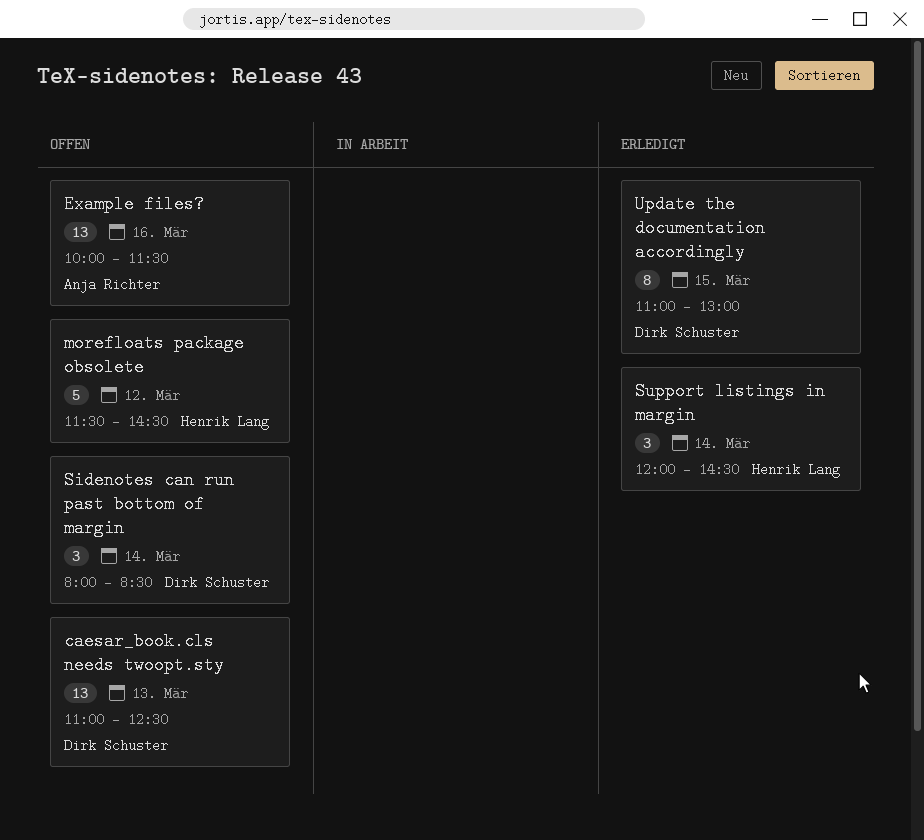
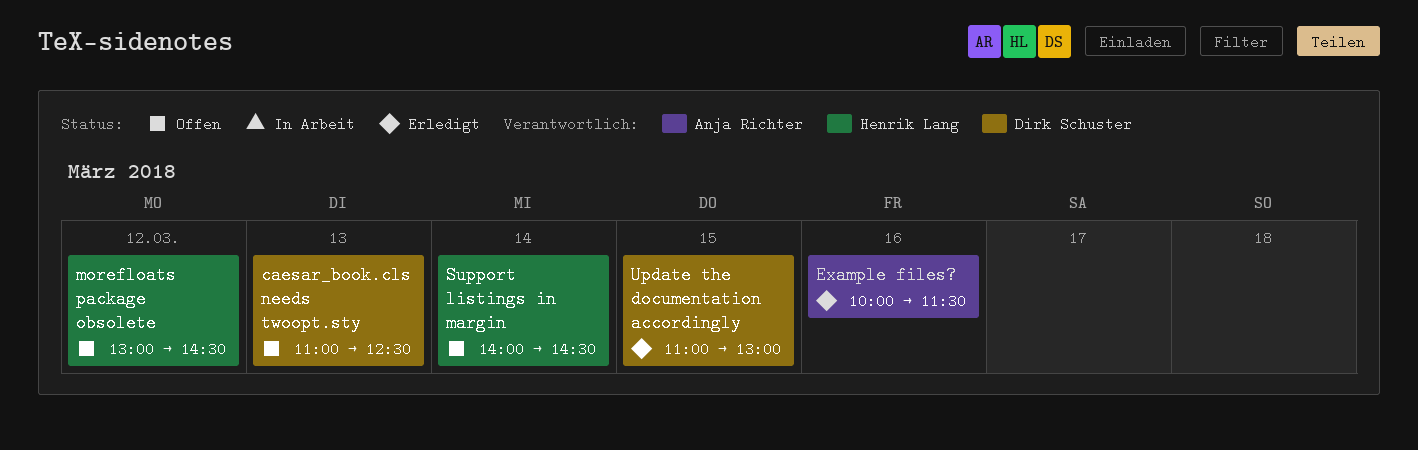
Example files?, status: Offen -> Erledigt
morefloats package obsolete, begins: 11:30 -> 13:00
Sidenotes can run past bottom of margin: present -> none
Support listings in margin, status: Erledigt -> Offen
Support listings in margin, begins: 12:00 -> 14:00

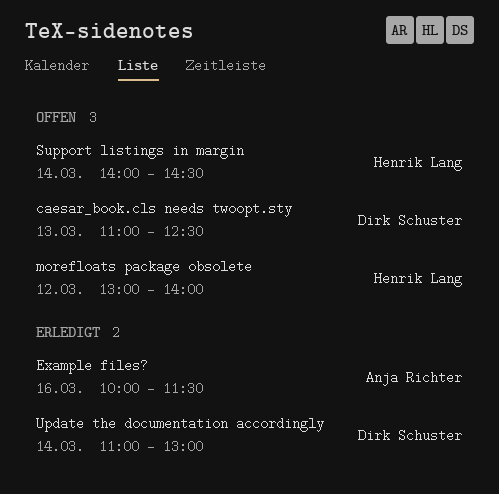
morefloats package obsolete, ends: 14:30 -> 14:00
Update the documentation accordingly, day: Mar 15 -> Mar 14

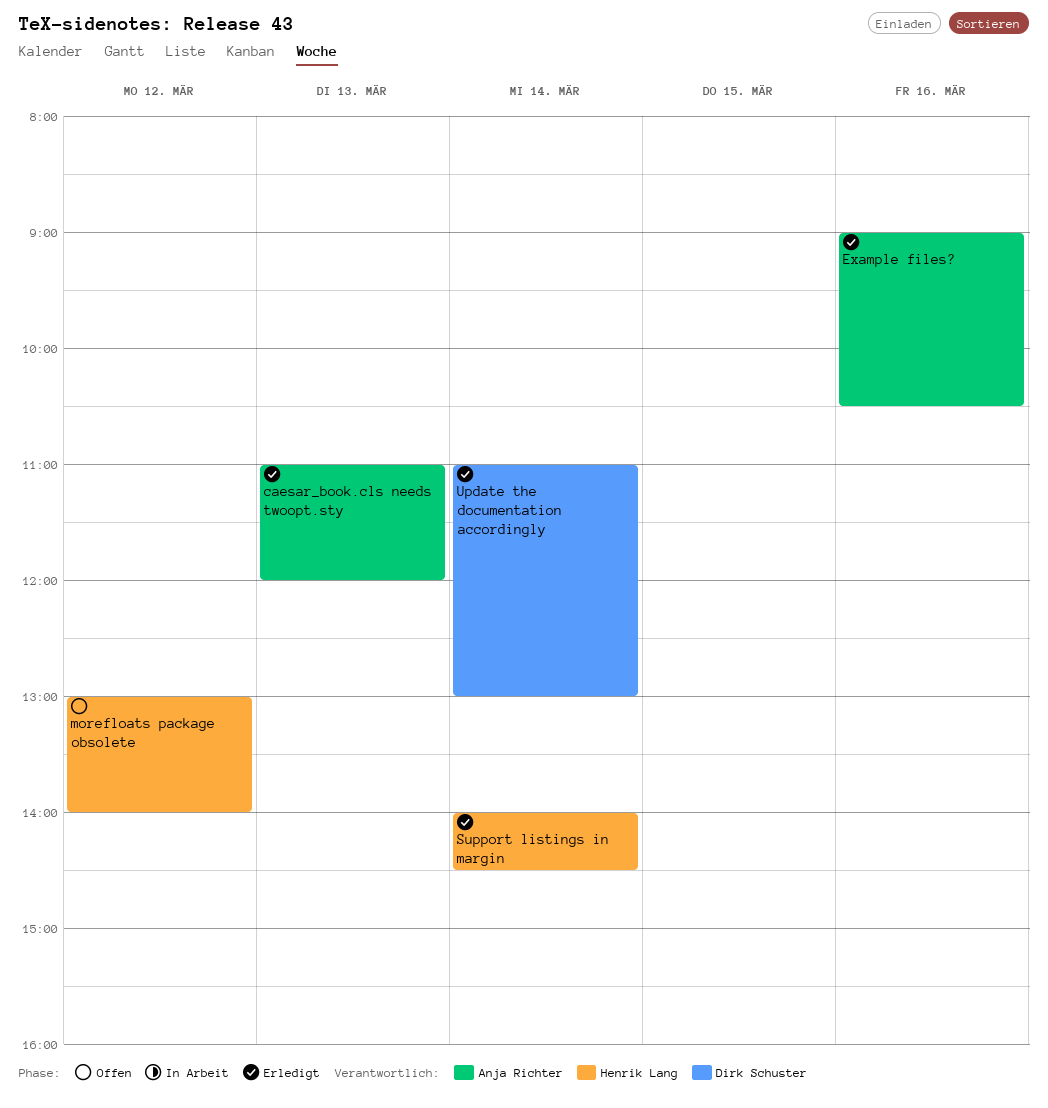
caesar_book.cls needs twoopt.sty, status: Offen -> Erledigt
caesar_book.cls needs twoopt.sty, owner: Dirk Schuster -> Anja Richter
caesar_book.cls needs twoopt.sty, ends: 12:30 -> 12:00
Example files?, begins: 10:00 -> 09:00
Example files?, ends: 11:30 -> 10:30
Support listings in margin, status: Offen -> Erledigt

